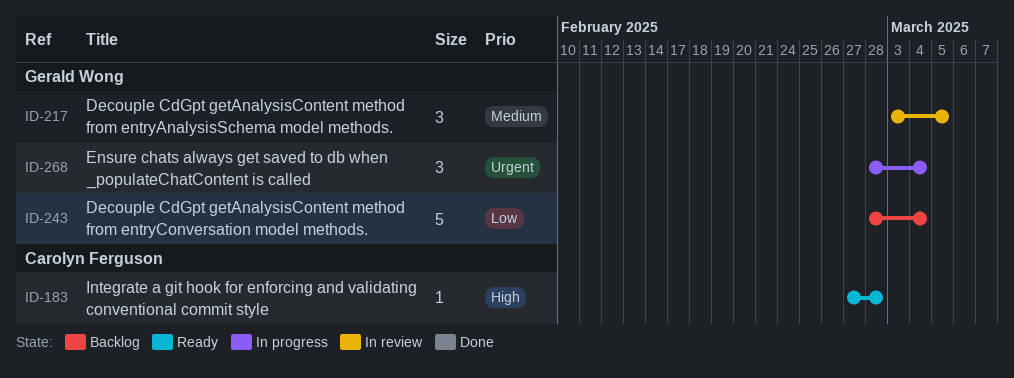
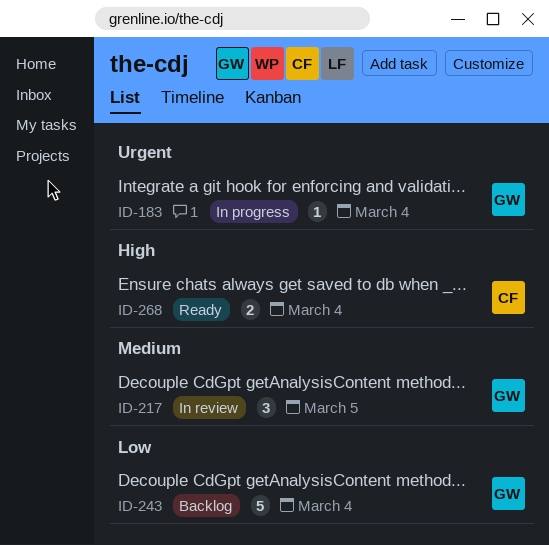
ID-183, status: Ready -> In progress
ID-183, owner: Carolyn Ferguson -> Gerald Wong
ID-183, priority: High -> Urgent
ID-183, due: Feb 28 -> Mar 4
ID-268, status: In progress -> Ready
ID-268, owner: Gerald Wong -> Carolyn Ferguson
ID-268, priority: Urgent -> High
ID-268, estimate: 3 -> 2

